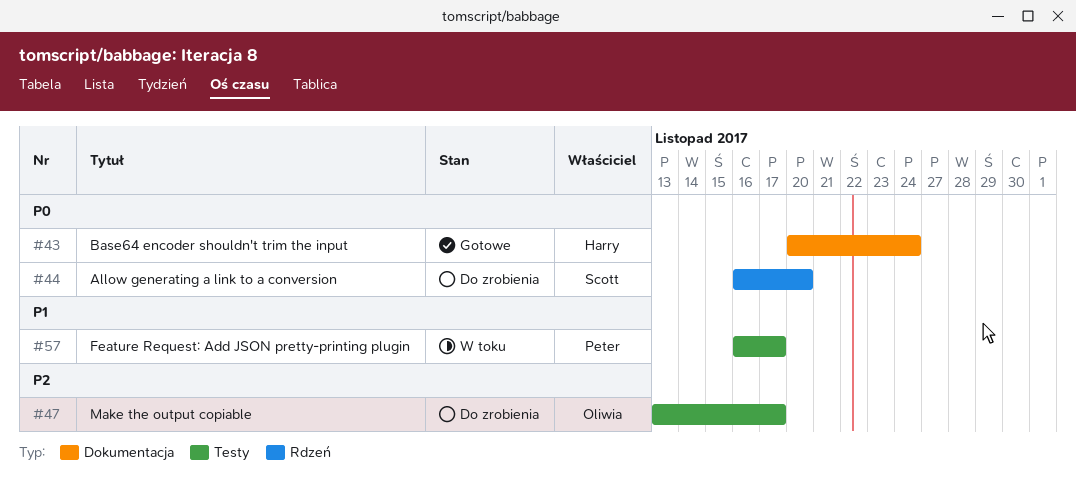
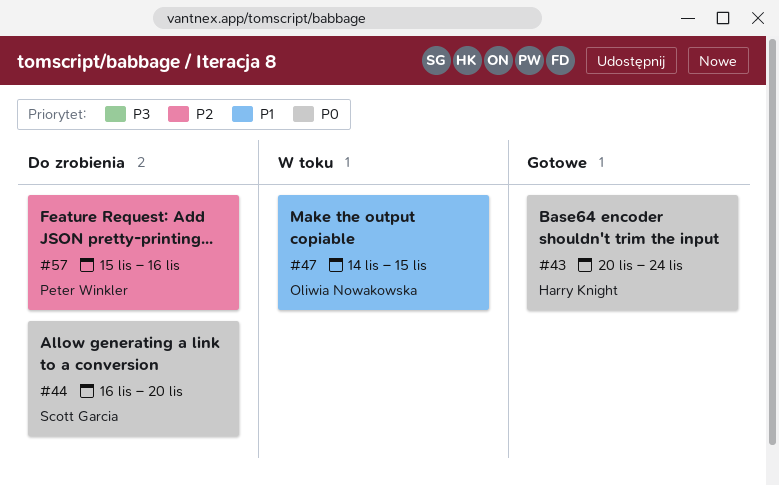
#47, status: Do zrobienia -> W toku
#47, priority: P2 -> P1
#47, start: Nov 13 -> Nov 14
#47, due: Nov 17 -> Nov 15
#57, status: W toku -> Do zrobienia
#57, priority: P1 -> P2
#57, start: Nov 16 -> Nov 15
#57, due: Nov 17 -> Nov 16

